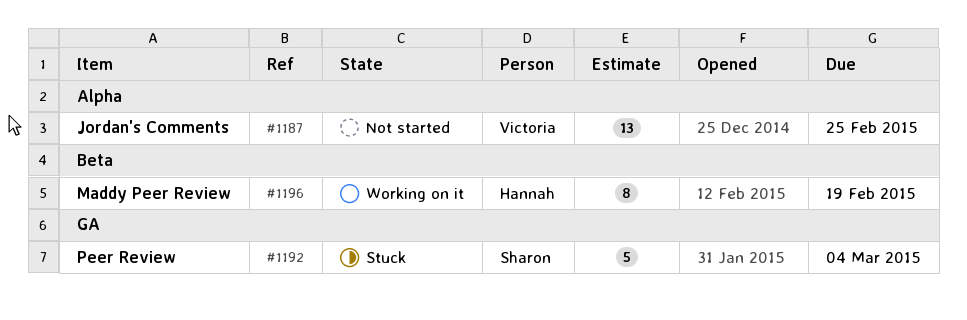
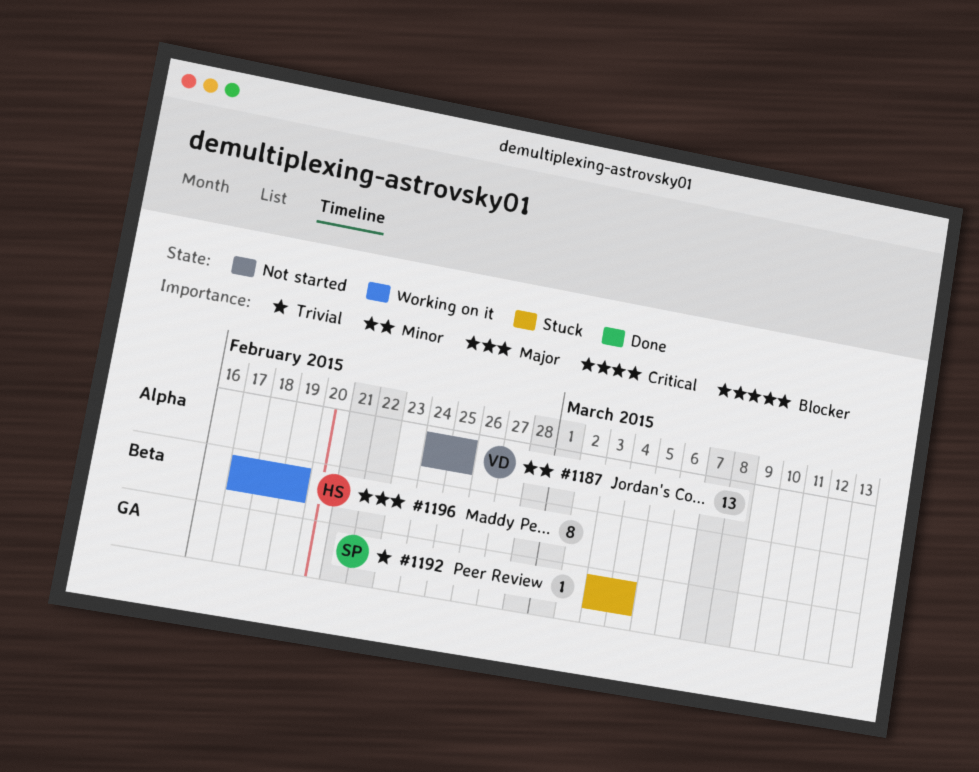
#1192, estimate: 5 -> 1

